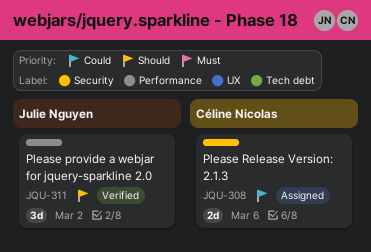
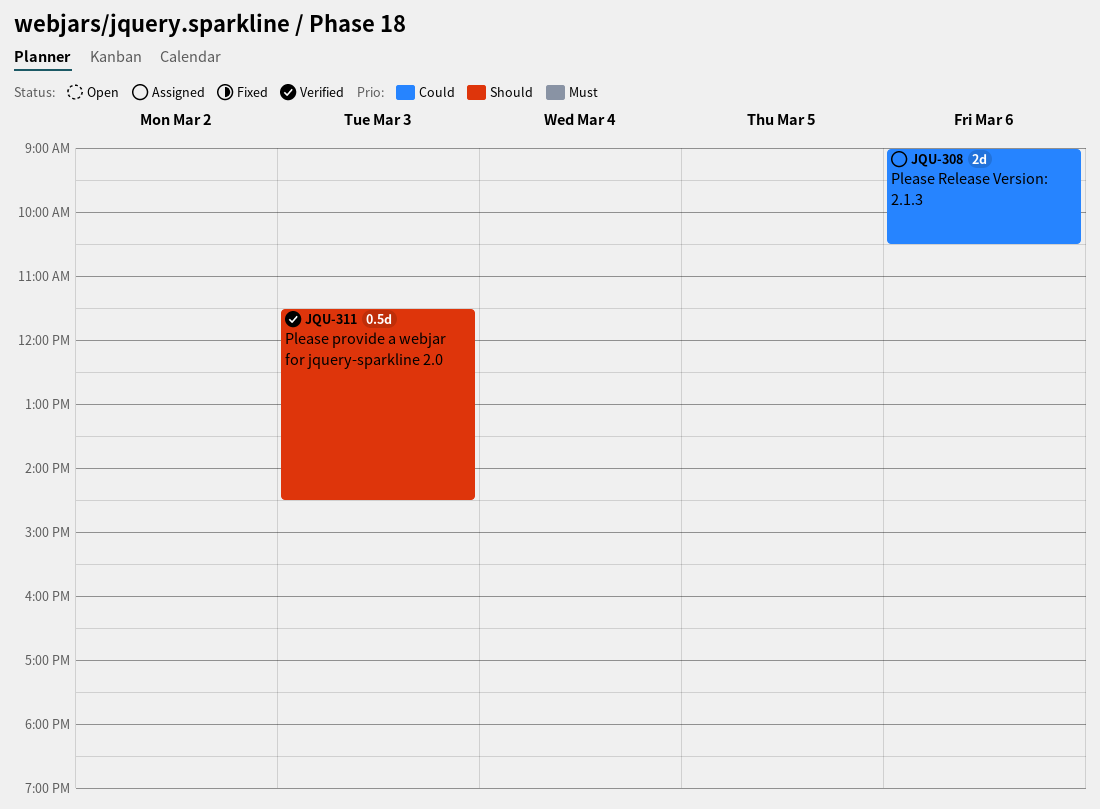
JQU-311, estimate: 3d -> 0.5d
JQU-311, day: Mar 2 -> Mar 3

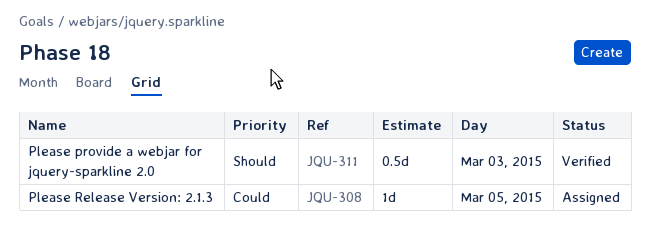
JQU-308, estimate: 2d -> 1d
JQU-308, day: Mar 6 -> Mar 5

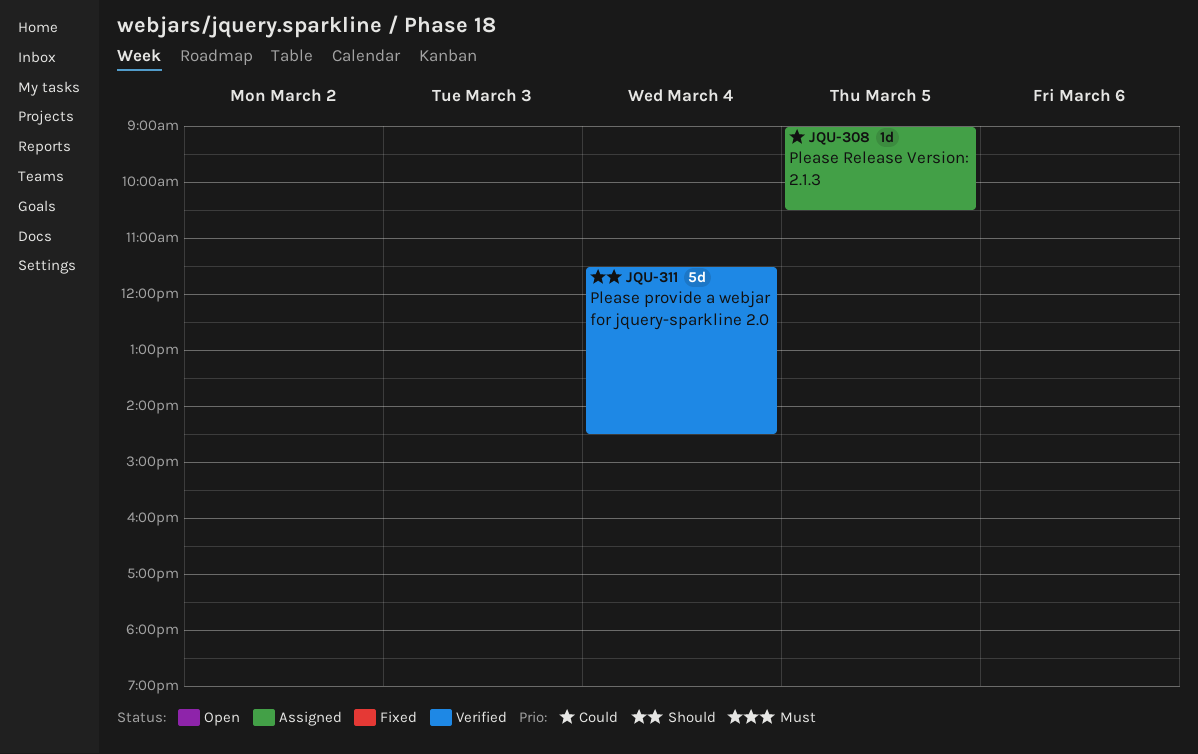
JQU-311, estimate: 0.5d -> 5d
JQU-311, day: Mar 3 -> Mar 4

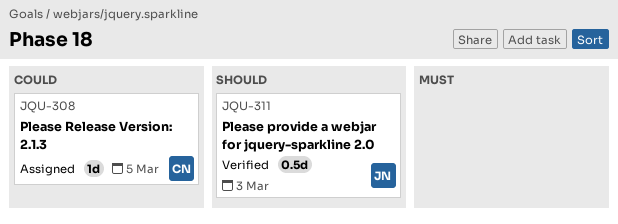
JQU-311, estimate: 5d -> 0.5d
JQU-311, day: Mar 4 -> Mar 3

